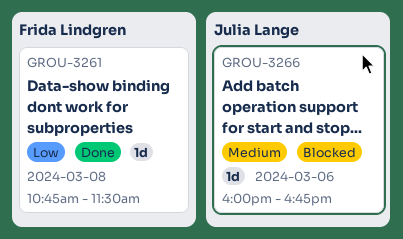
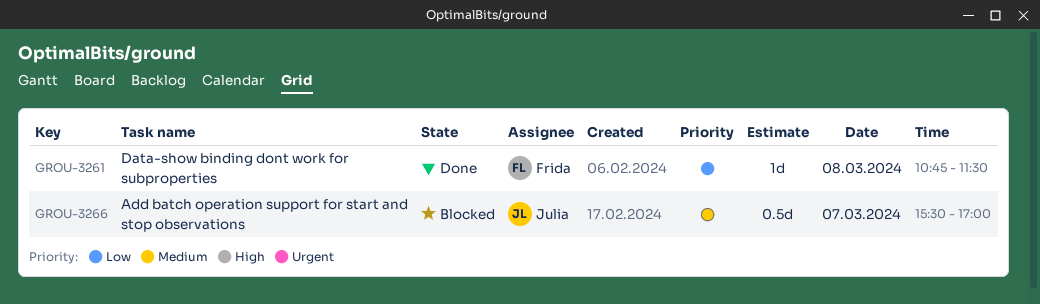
GROU-3266, estimate: 1d -> 0.5d
GROU-3266, day: Mar 6 -> Mar 7
GROU-3266, begins: 16:00 -> 15:30
GROU-3266, ends: 16:45 -> 17:00

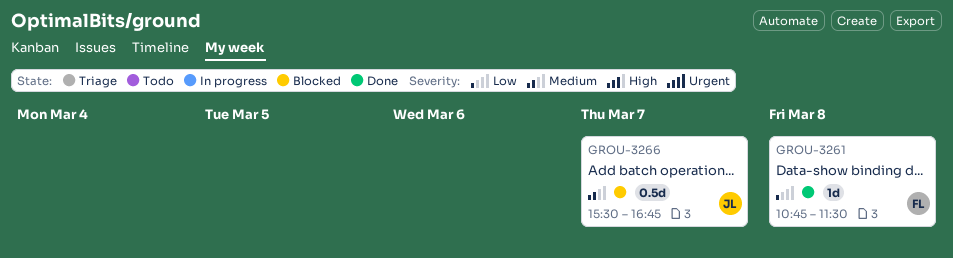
GROU-3266, ends: 17:00 -> 16:45

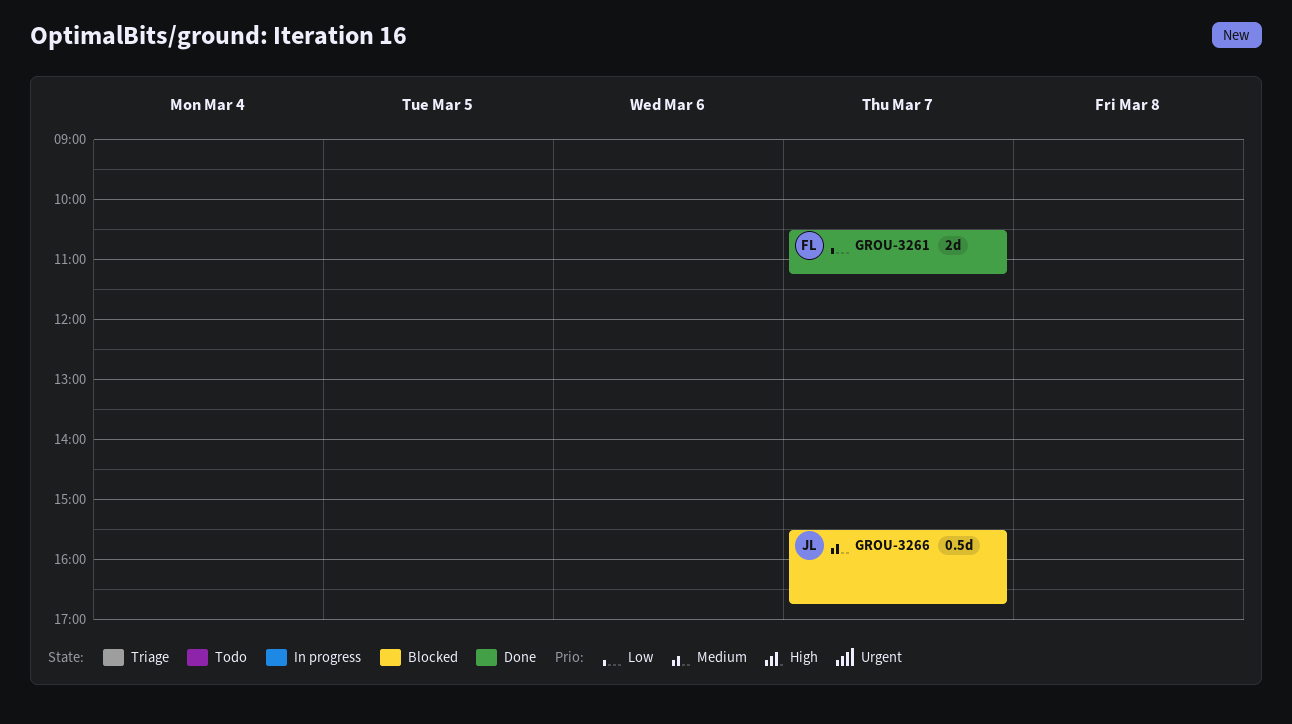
GROU-3261, estimate: 1d -> 2d
GROU-3261, day: Mar 8 -> Mar 7
GROU-3261, begins: 10:45 -> 10:30
GROU-3261, ends: 11:30 -> 11:15

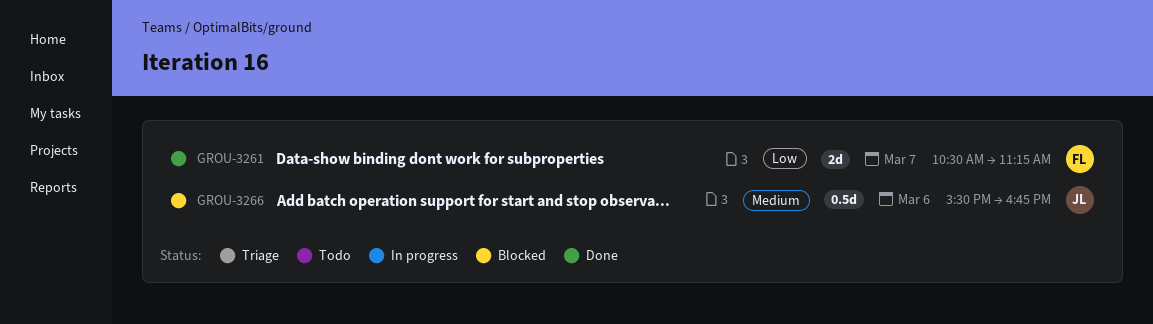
GROU-3266, day: Mar 7 -> Mar 6

